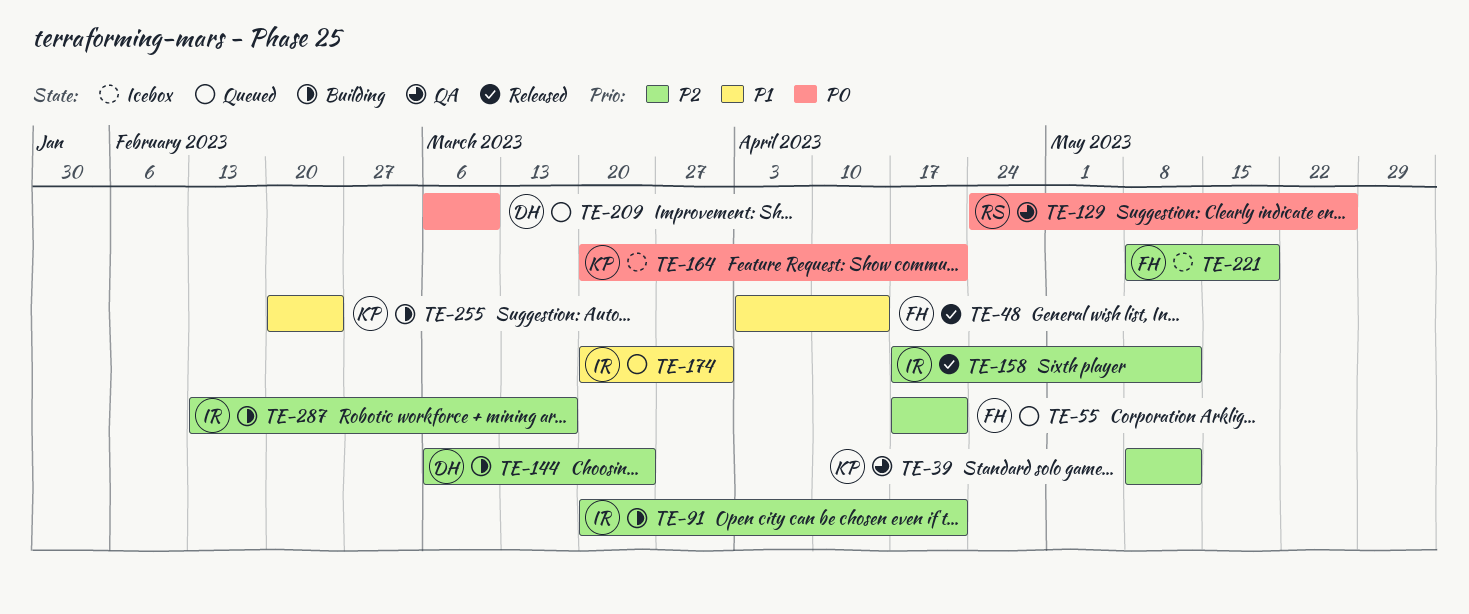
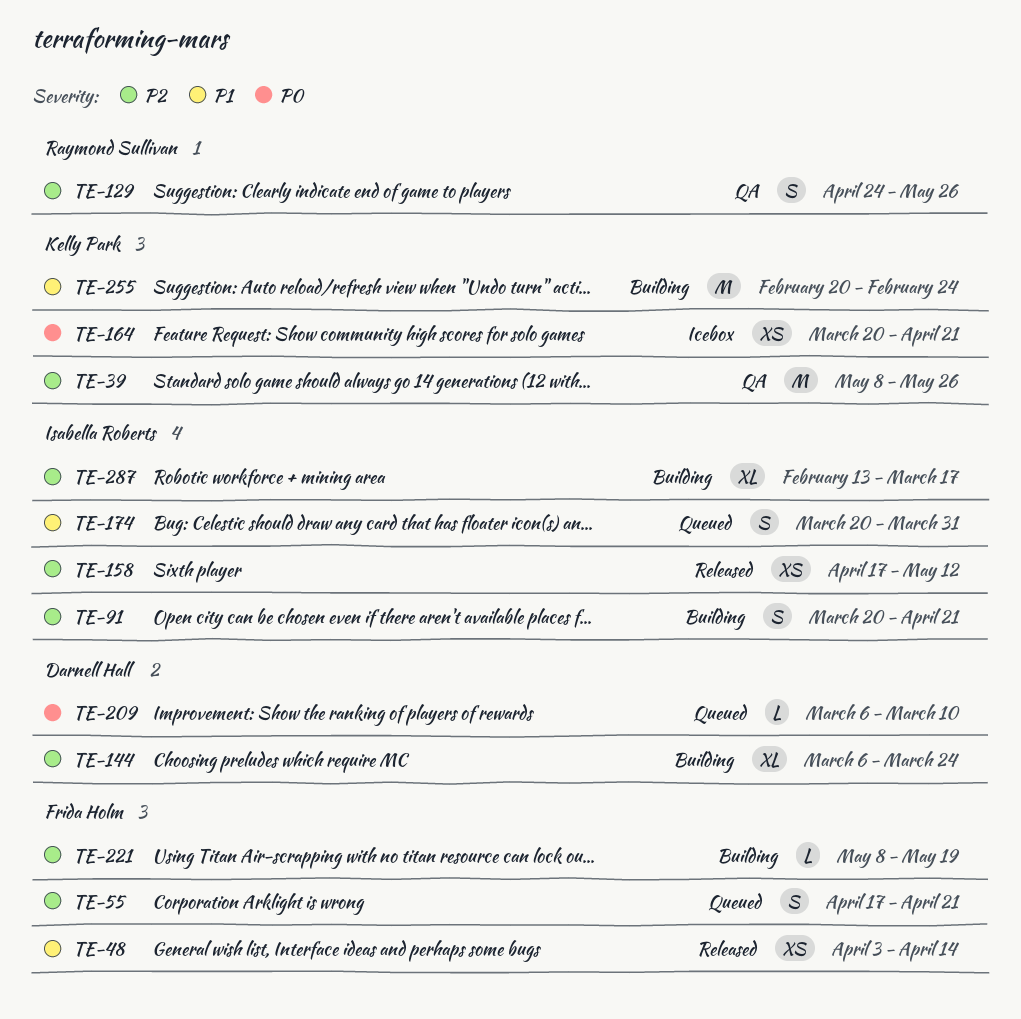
TE-39, due: May 12 -> May 26
TE-129, priority: P0 -> P2
TE-221, status: Icebox -> Building

